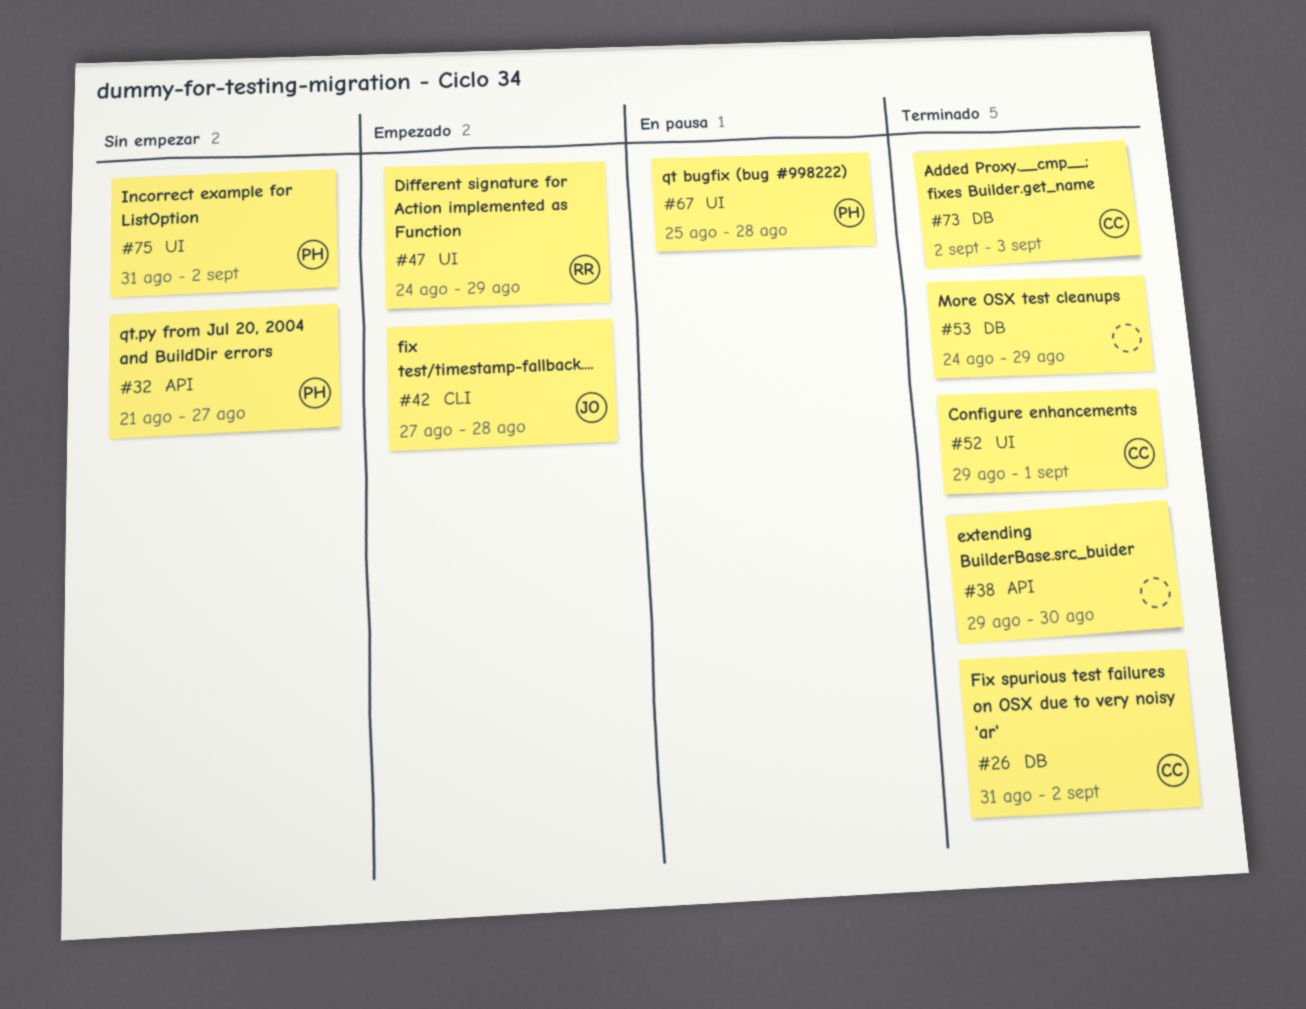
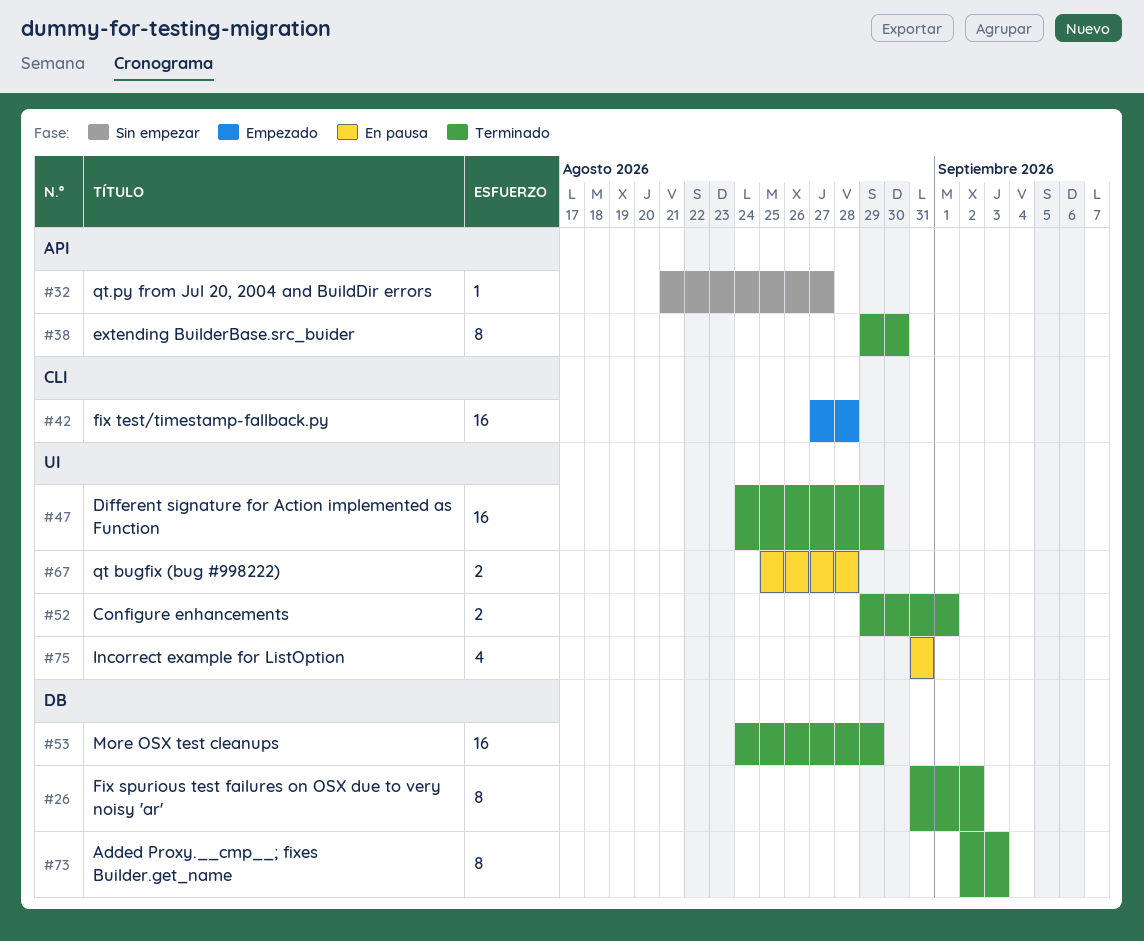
#47, status: Empezado -> Terminado
#75, status: Sin empezar -> En pausa
#75, due: Sep 2 -> Aug 31

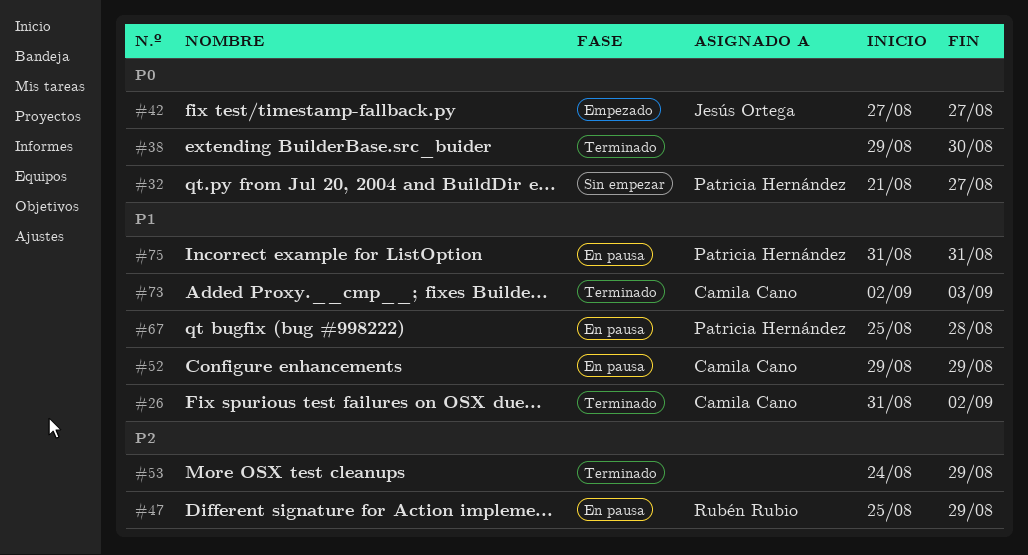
#42, due: Aug 28 -> Aug 27
#47, status: Terminado -> En pausa
#47, start: Aug 24 -> Aug 25
#52, status: Terminado -> En pausa
#52, due: Sep 1 -> Aug 29

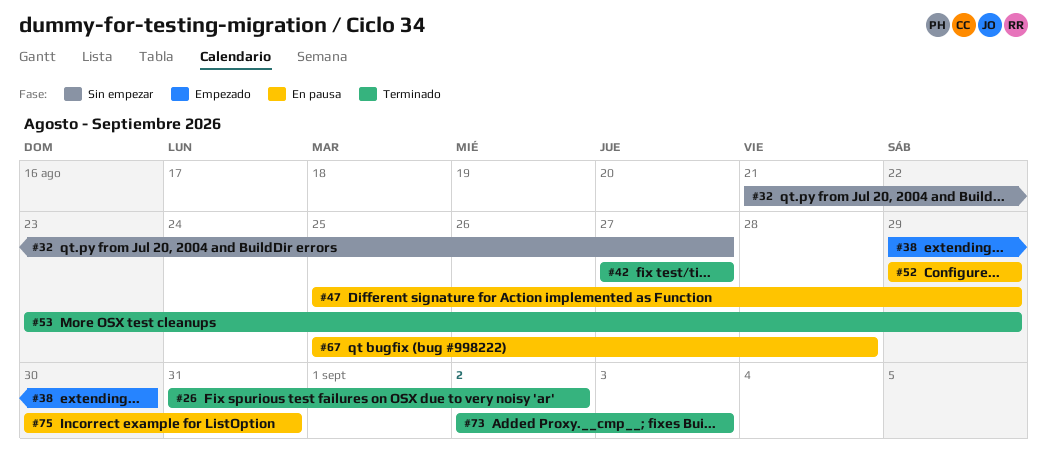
#38, status: Terminado -> Empezado
#42, status: Empezado -> Terminado
#53, start: Aug 24 -> Aug 23
#75, start: Aug 31 -> Aug 30

